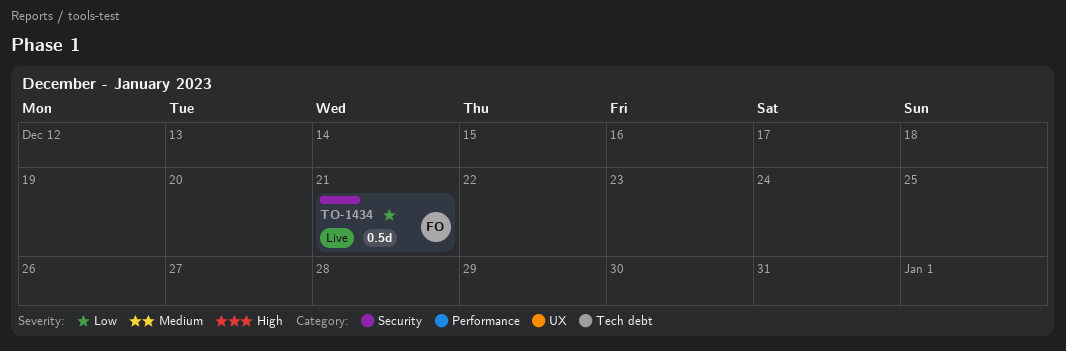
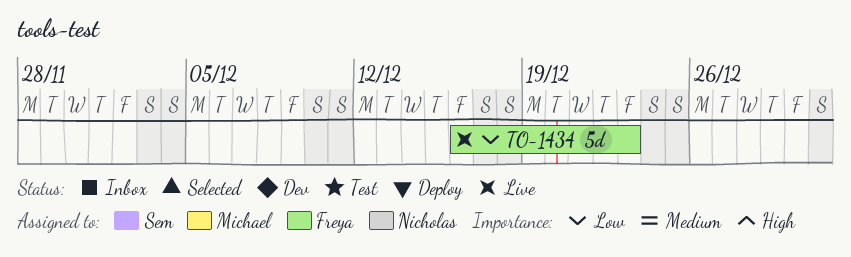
TO-1434, estimate: 0.5d -> 5d
TO-1434, due: Dec 21 -> Dec 23

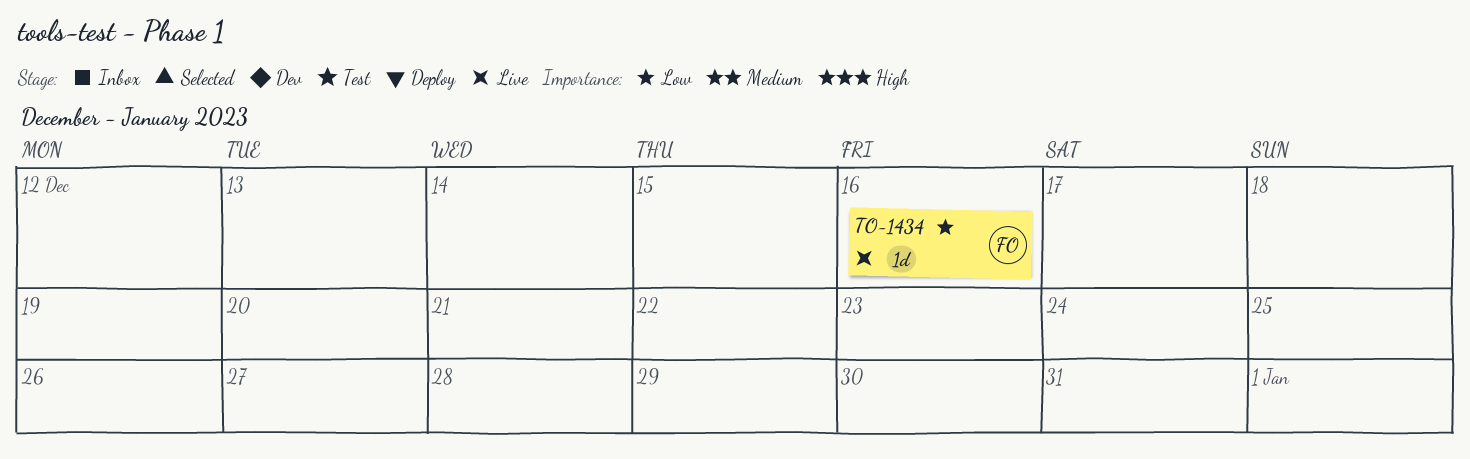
TO-1434, estimate: 5d -> 1d
TO-1434, due: Dec 23 -> Dec 16

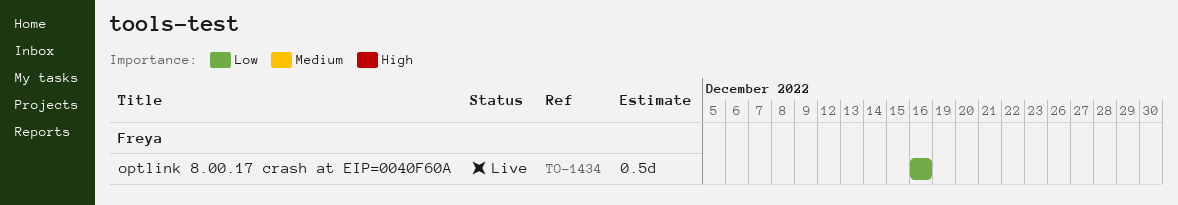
TO-1434, estimate: 1d -> 0.5d

